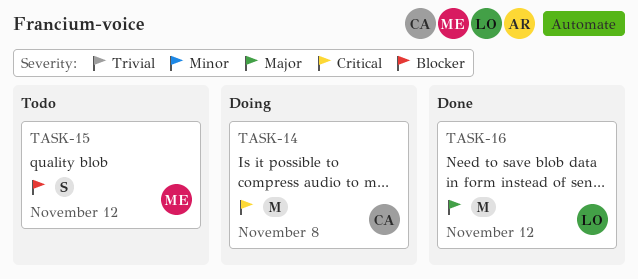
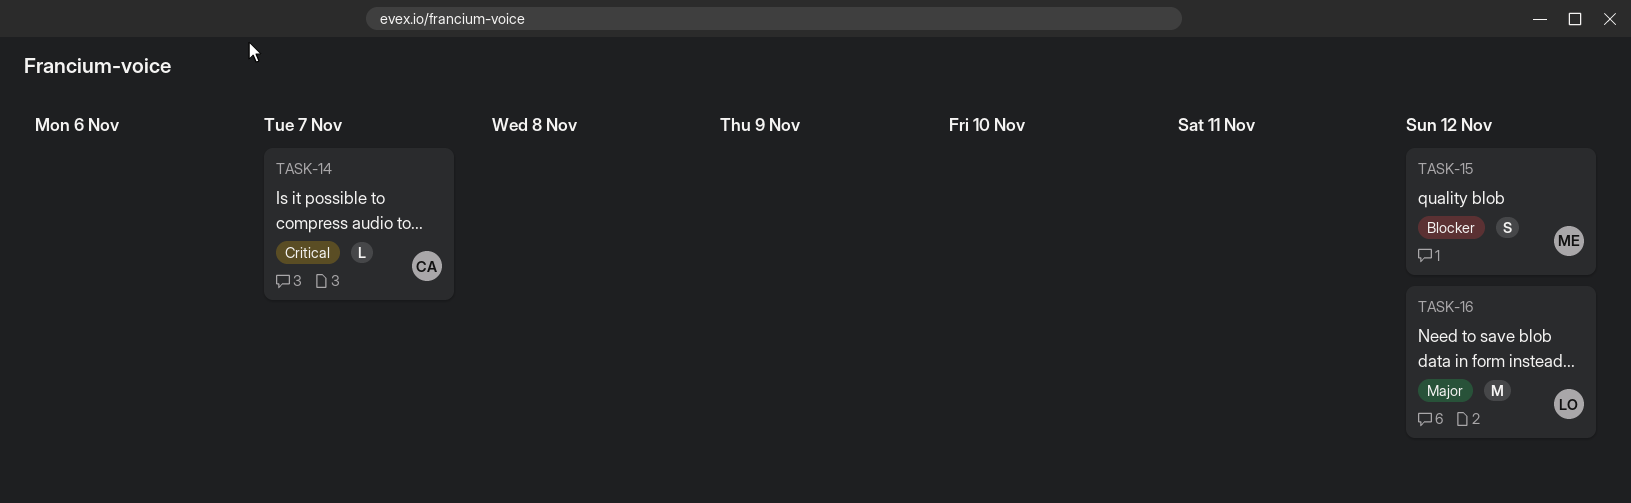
TASK-14, estimate: M -> L
TASK-14, due: Nov 8 -> Nov 7

